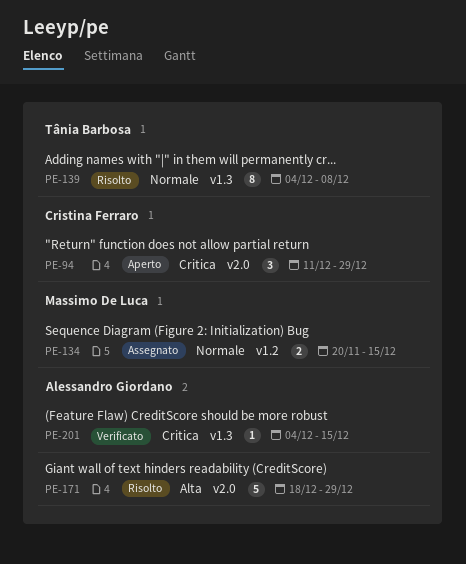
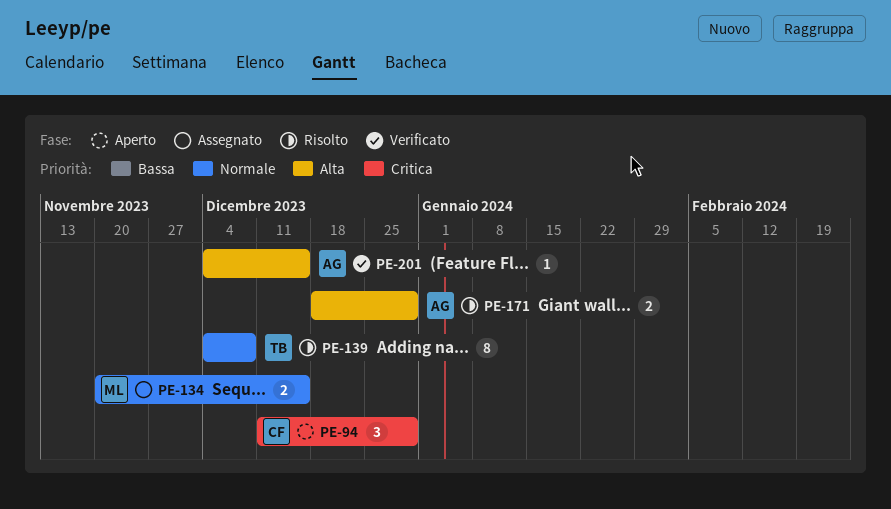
PE-171, estimate: 5 -> 2
PE-201, priority: Critica -> Alta

